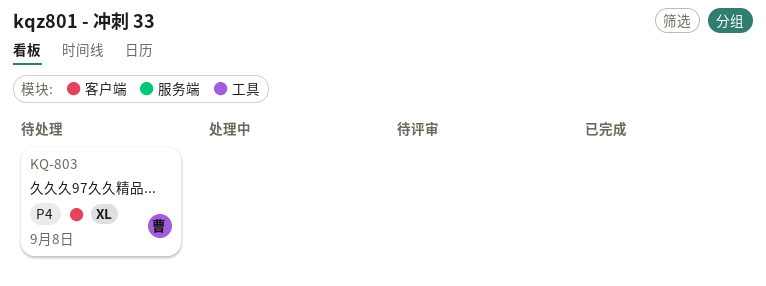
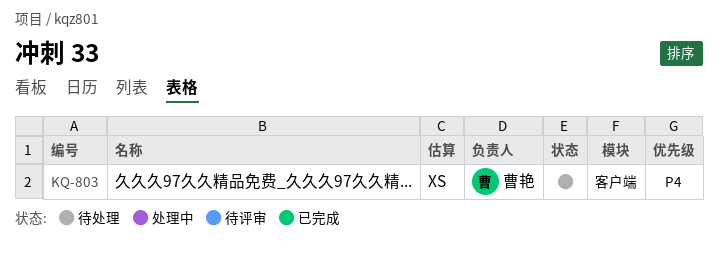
KQ-803, estimate: XL -> XS

